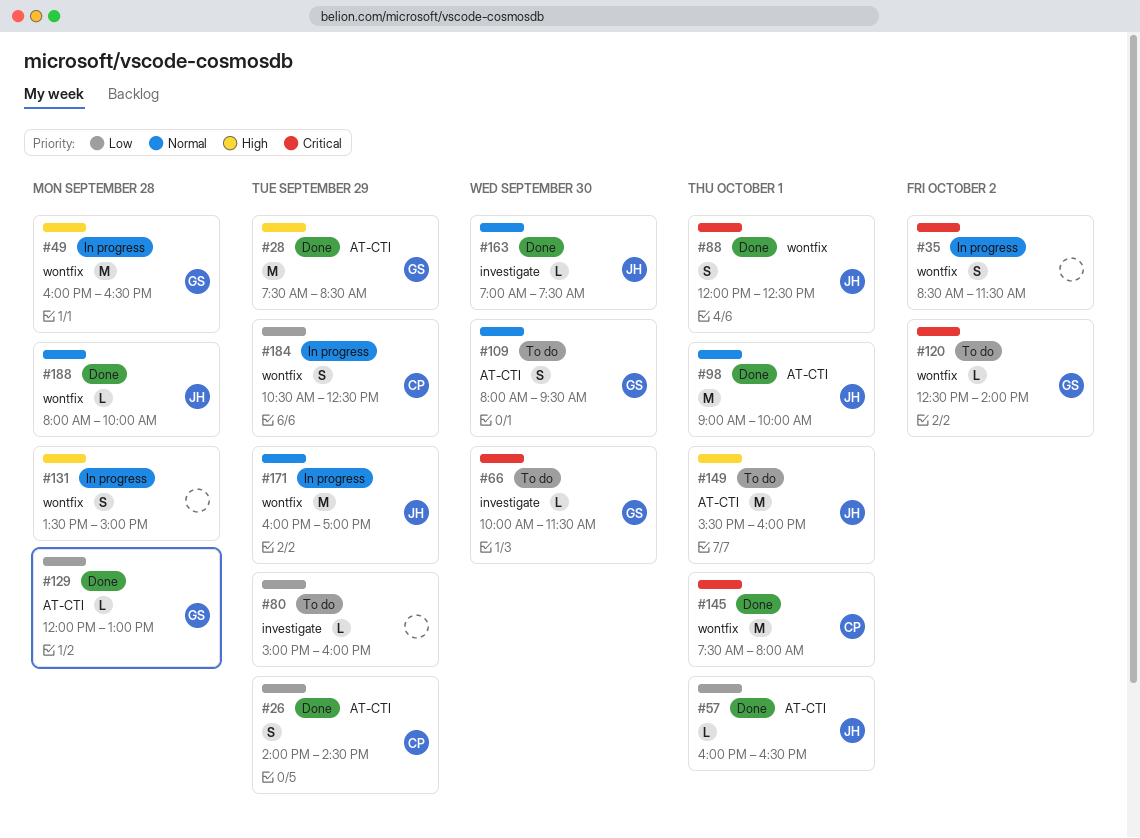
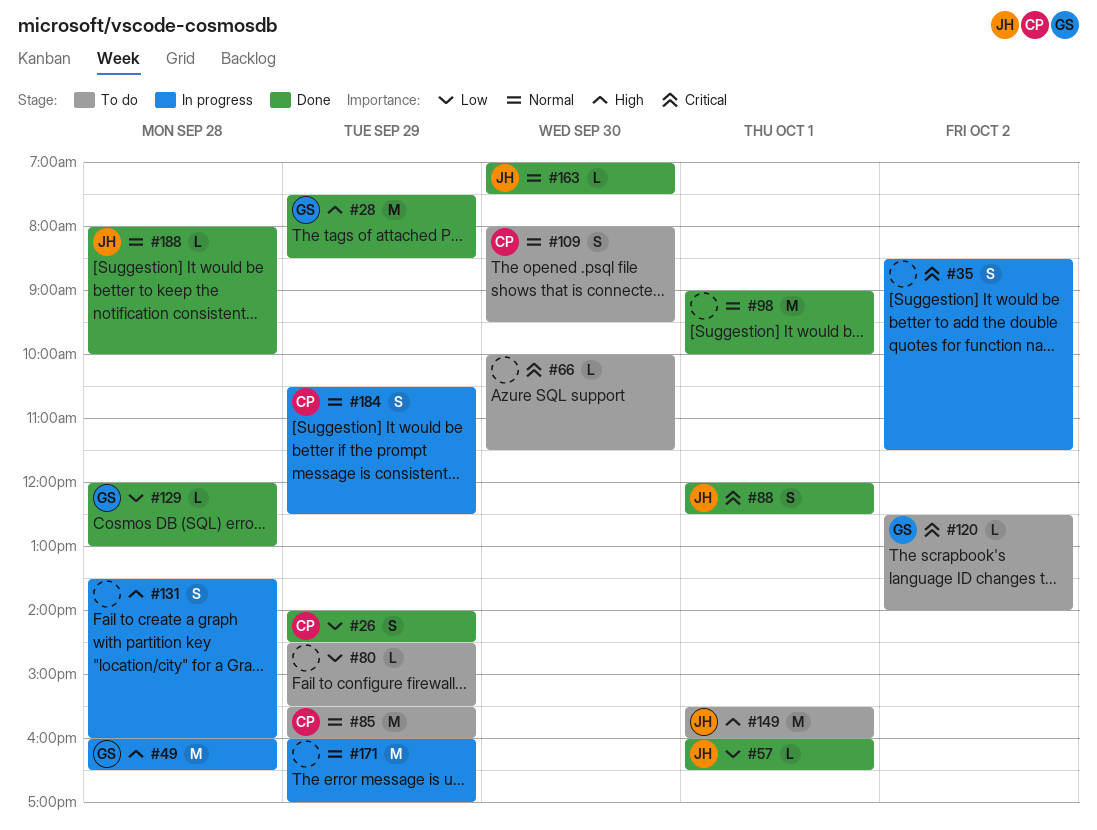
#66, owner: GS -> none
#80, begins: 15:00 -> 14:30
#80, ends: 16:00 -> 15:30
#85: none -> present
#98, owner: JH -> none
#109, owner: GS -> CP
#131, ends: 15:00 -> 16:00
#145: present -> none
#171, owner: JH -> none
#184, priority: Low -> Normal

